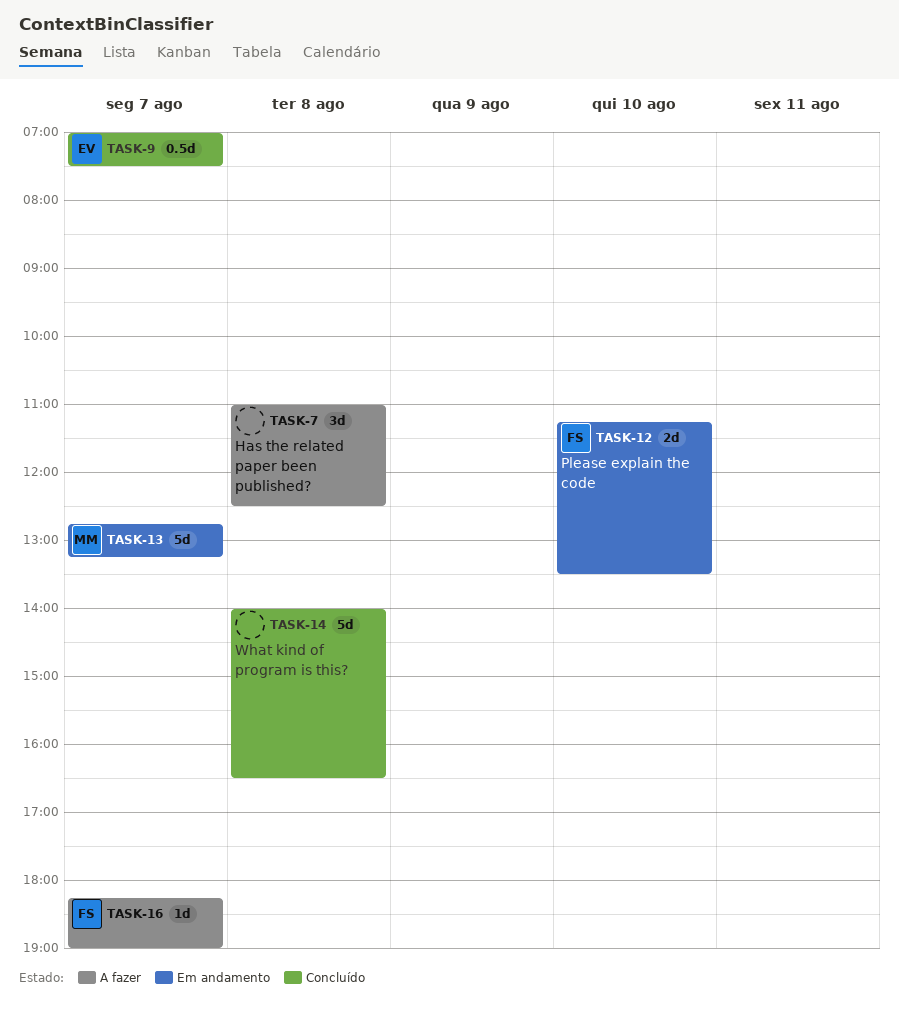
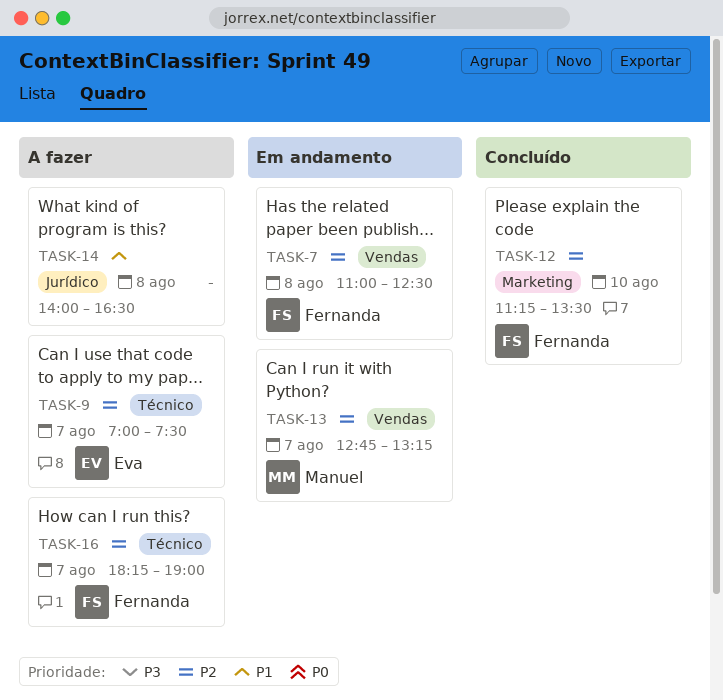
TASK-7, status: A fazer -> Em andamento
TASK-7, owner: none -> Fernanda
TASK-9, status: Concluído -> A fazer
TASK-12, status: Em andamento -> Concluído
TASK-14, status: Concluído -> A fazer

